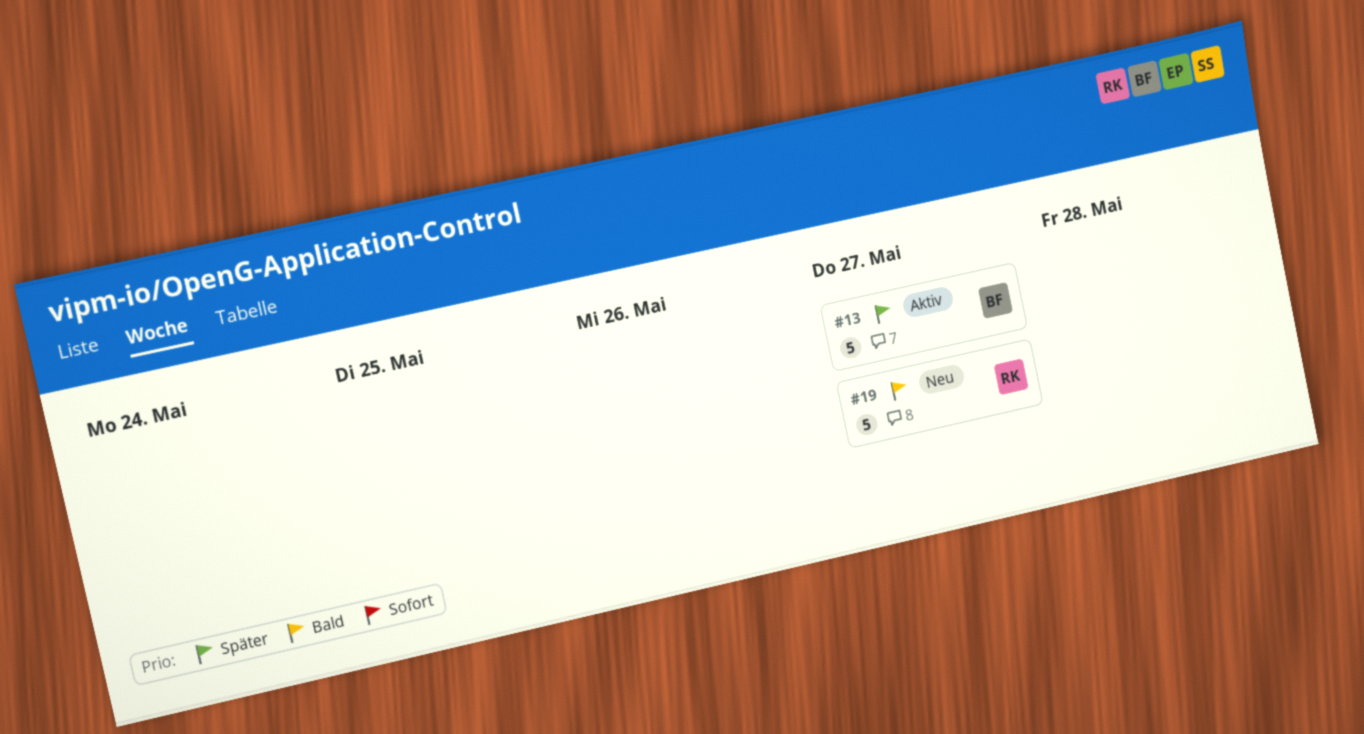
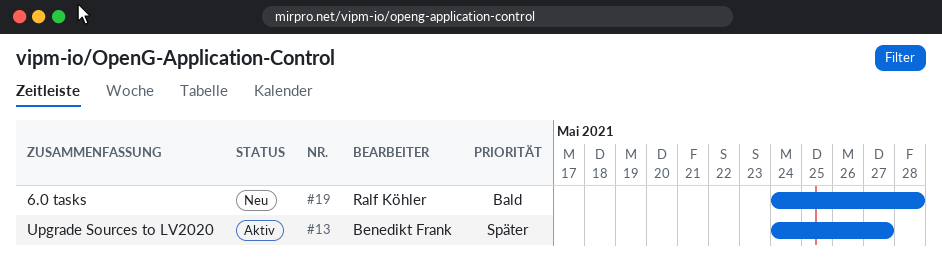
#19, due: May 27 -> May 28

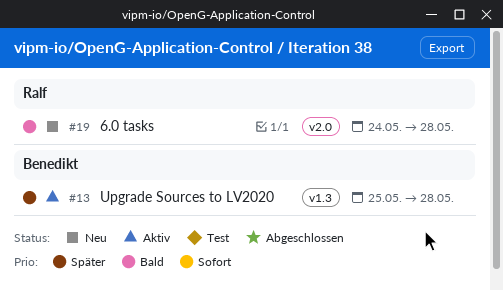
#13, start: May 24 -> May 25
#13, due: May 27 -> May 28

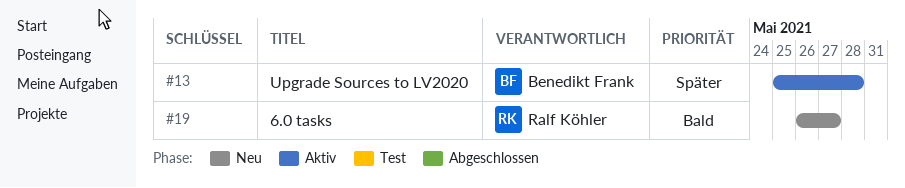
#19, start: May 24 -> May 26
#19, due: May 28 -> May 27

